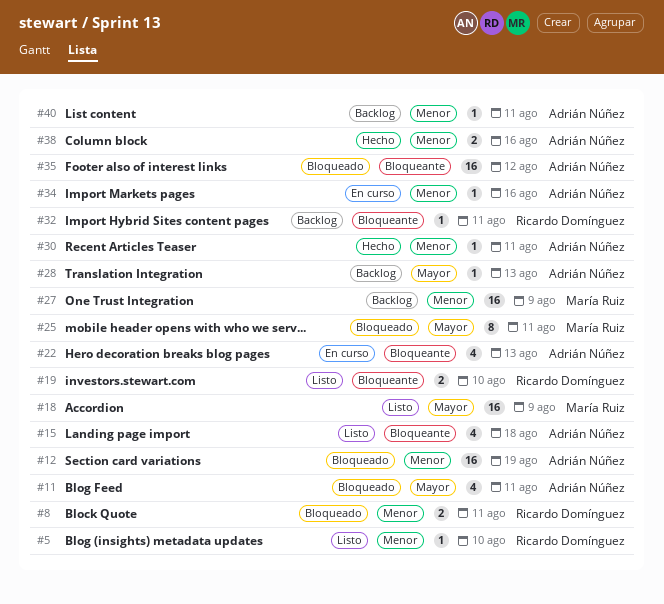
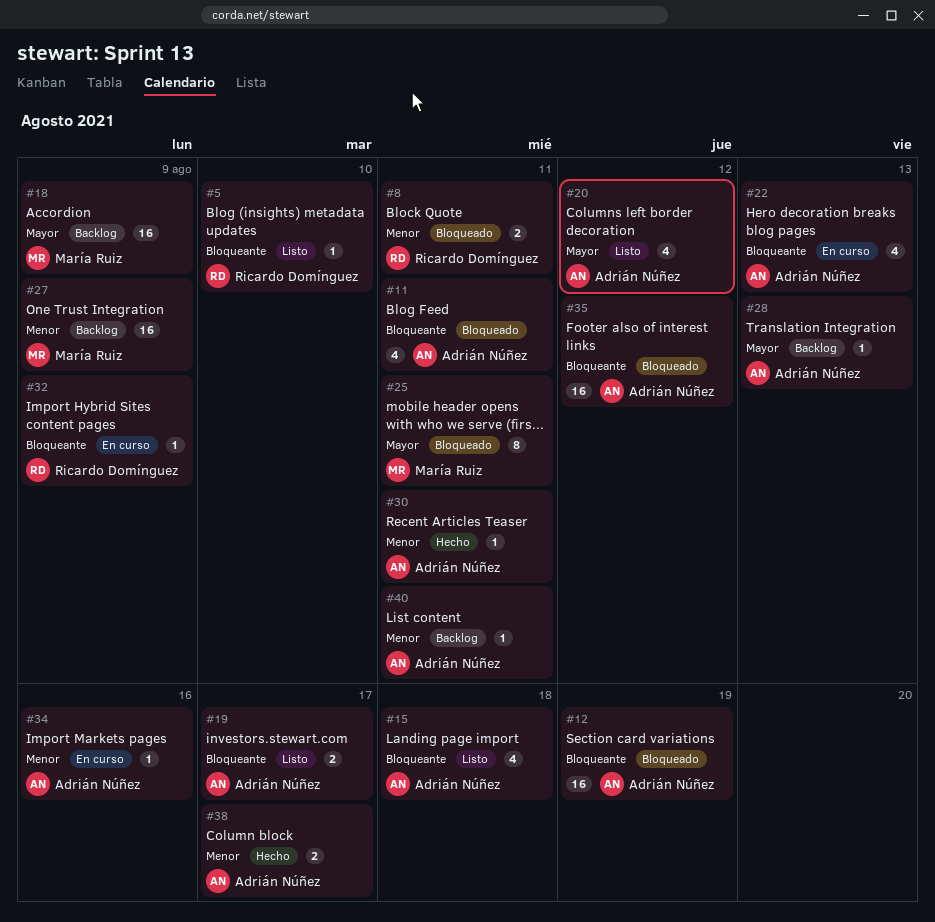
#5, priority: Menor -> Bloqueante
#11, priority: Mayor -> Bloqueante
#12, priority: Menor -> Bloqueante
#18, status: Listo -> Backlog
#19, owner: Ricardo Domínguez -> Adrián Núñez
#19, due: Aug 10 -> Aug 17
#20: none -> present
#32, status: Backlog -> En curso
#32, due: Aug 11 -> Aug 9
#38, due: Aug 16 -> Aug 17

